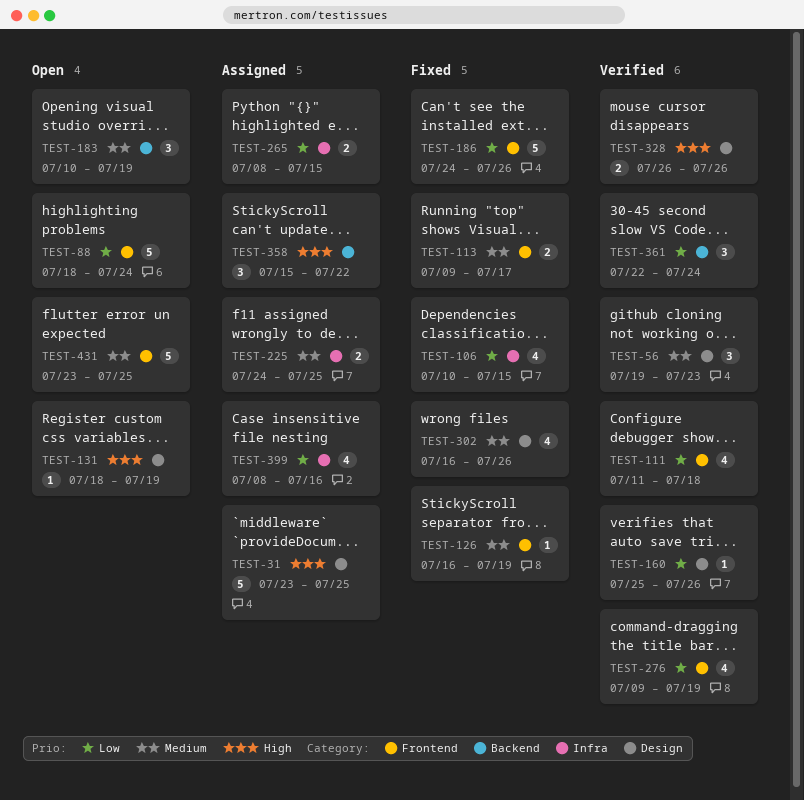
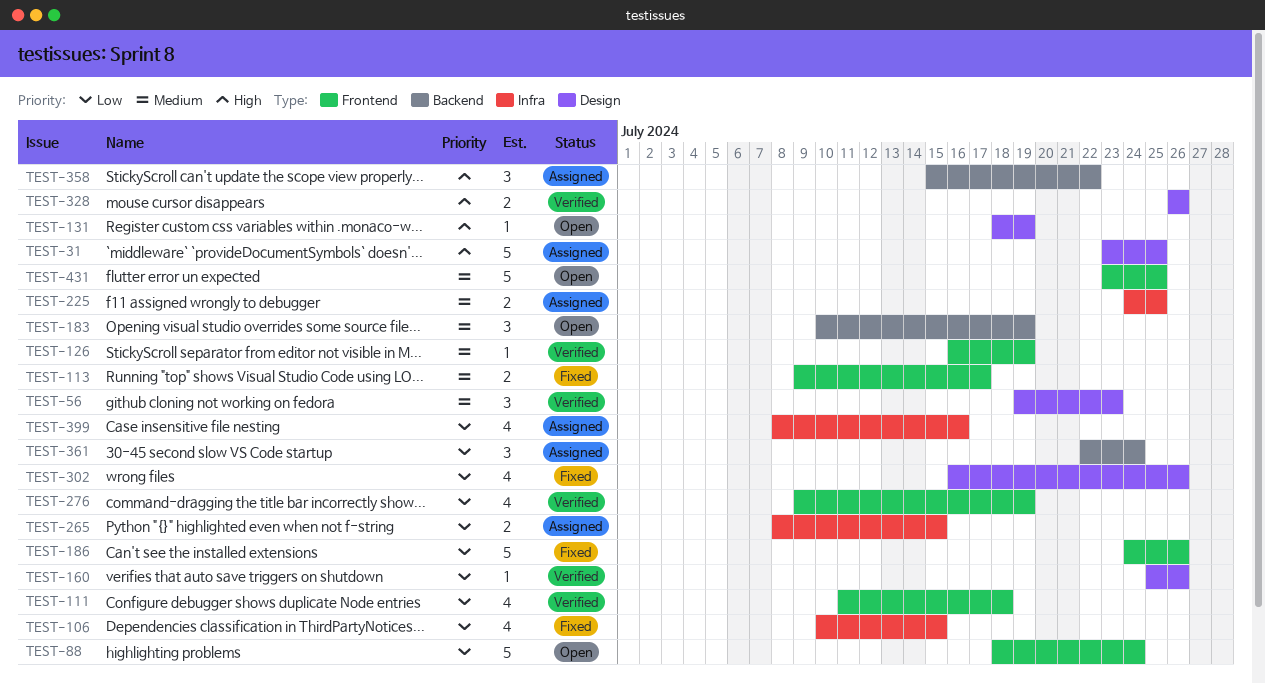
TEST-126, status: Fixed -> Verified
TEST-302, priority: Medium -> Low
TEST-361, status: Verified -> Assigned

